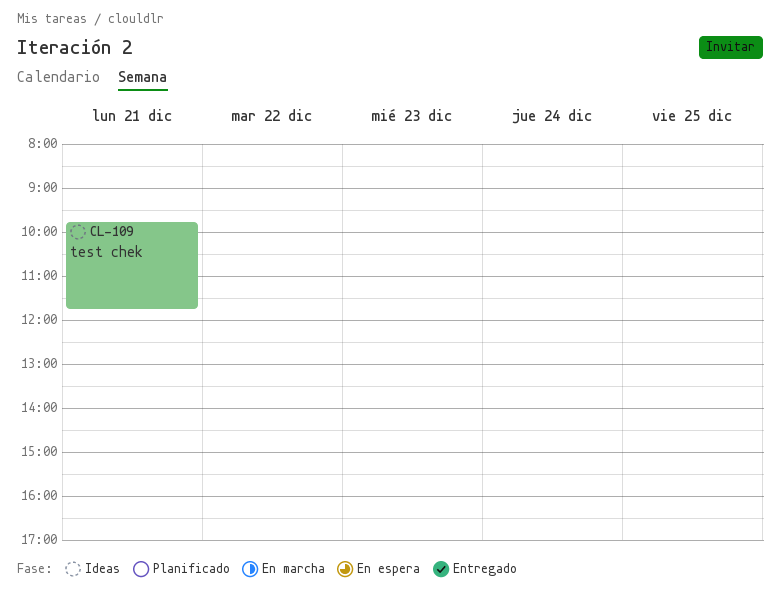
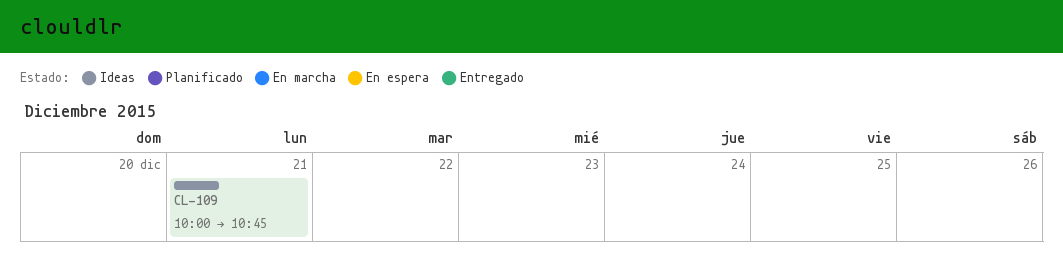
CL-109, begins: 09:45 -> 10:00
CL-109, ends: 11:45 -> 10:45

